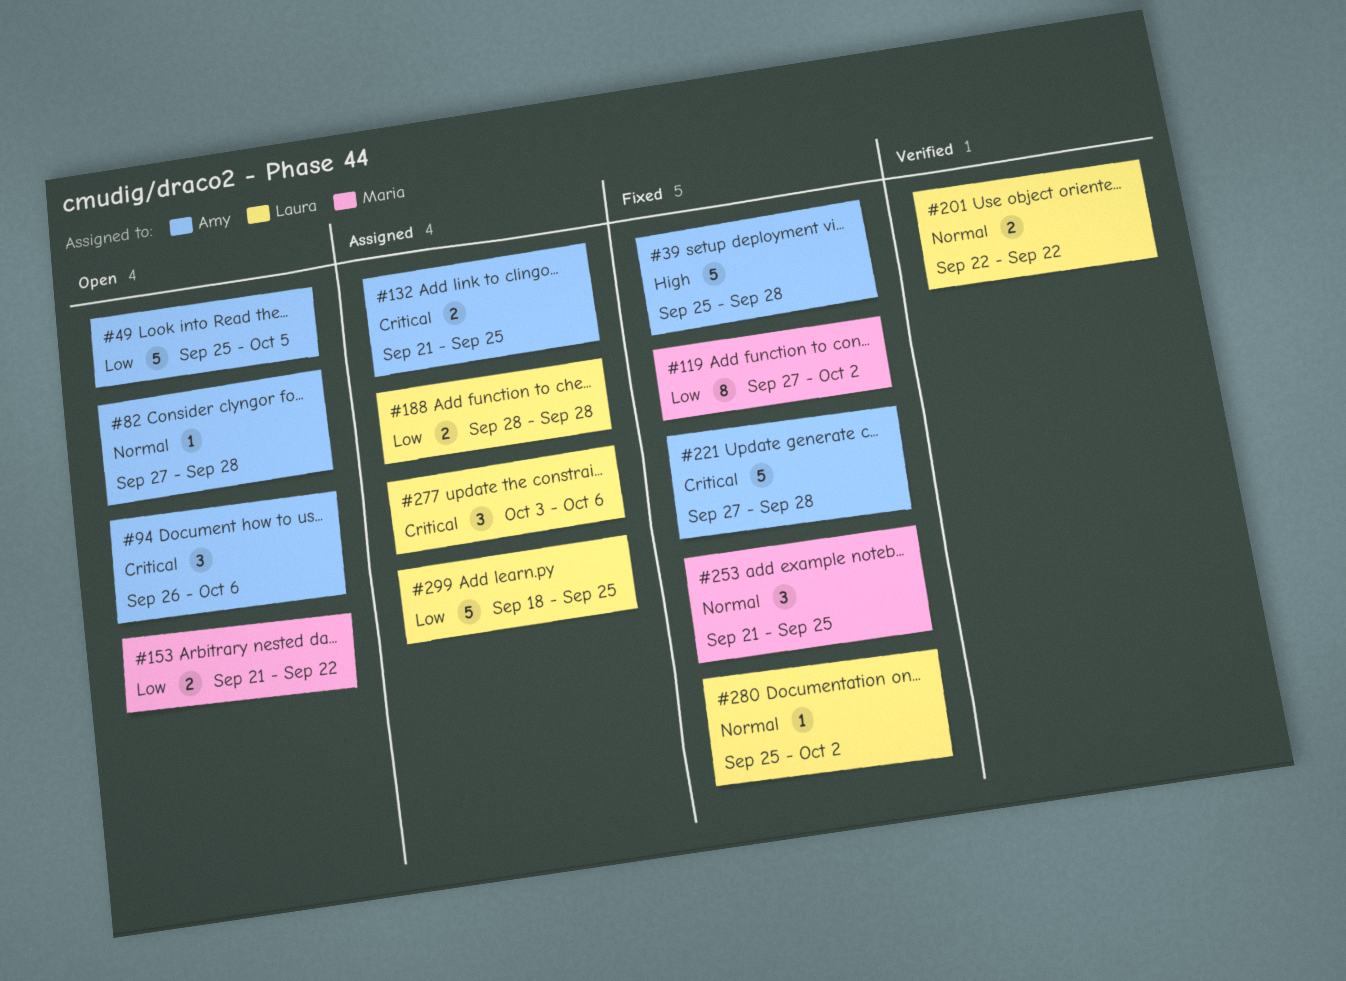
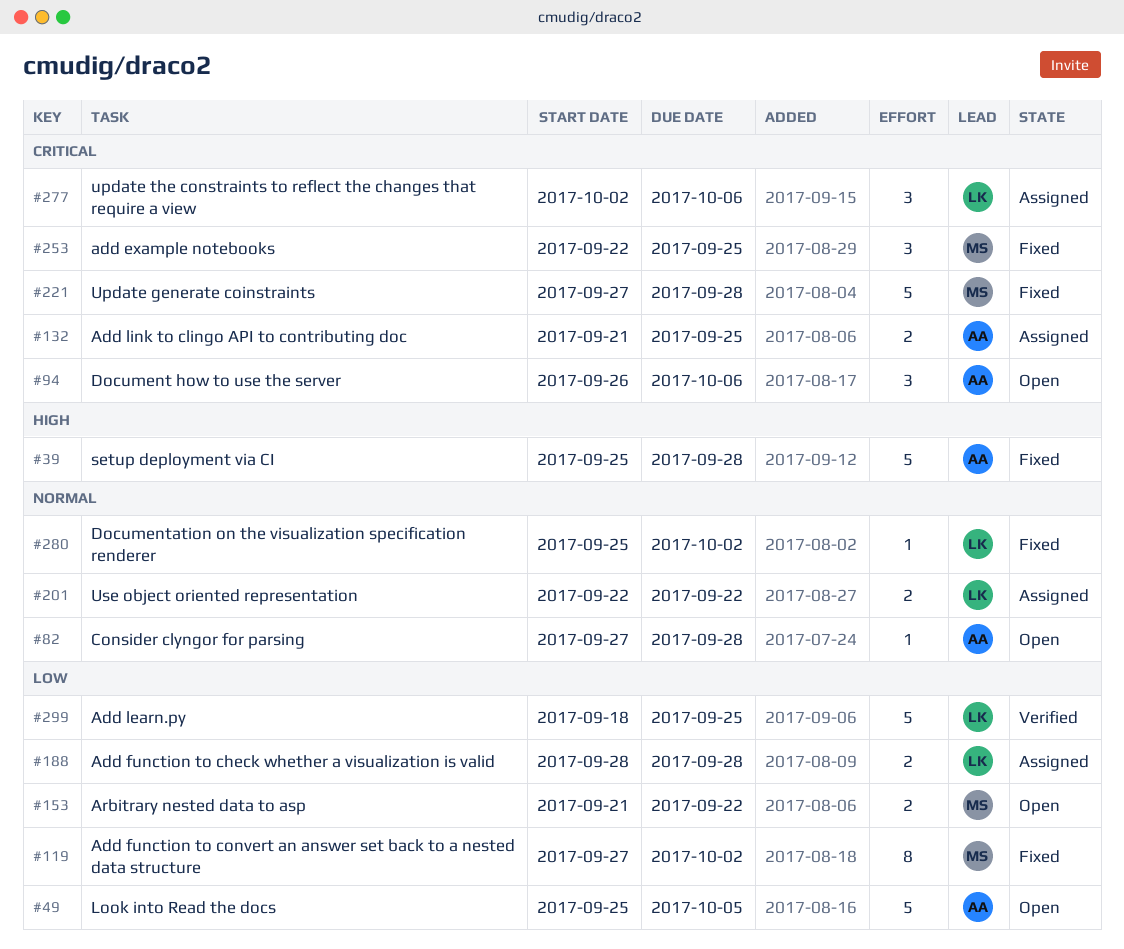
#201, status: Verified -> Assigned
#221, owner: Amy -> Maria
#253, priority: Normal -> Critical
#253, start: Sep 21 -> Sep 22
#277, start: Oct 3 -> Oct 2
#299, status: Assigned -> Verified

